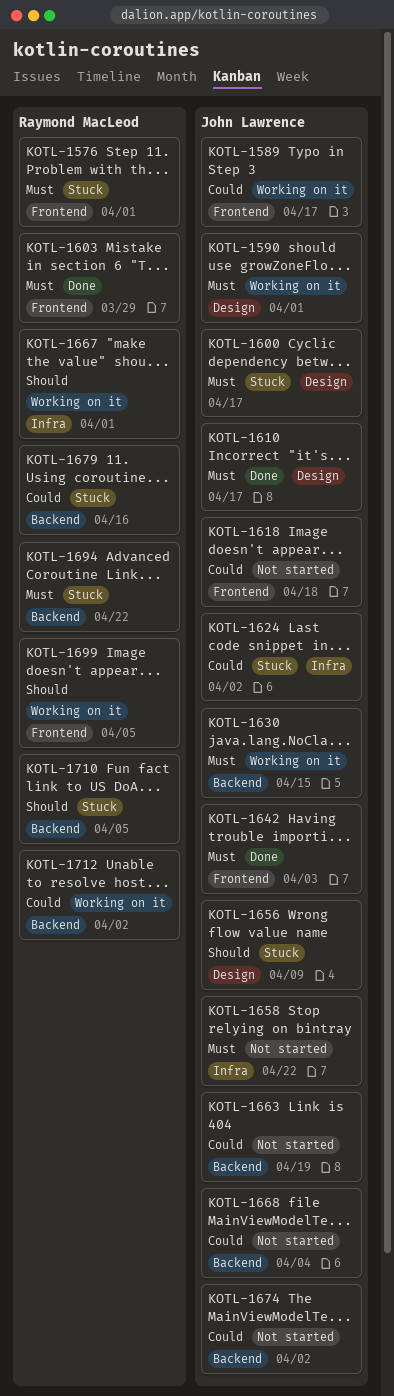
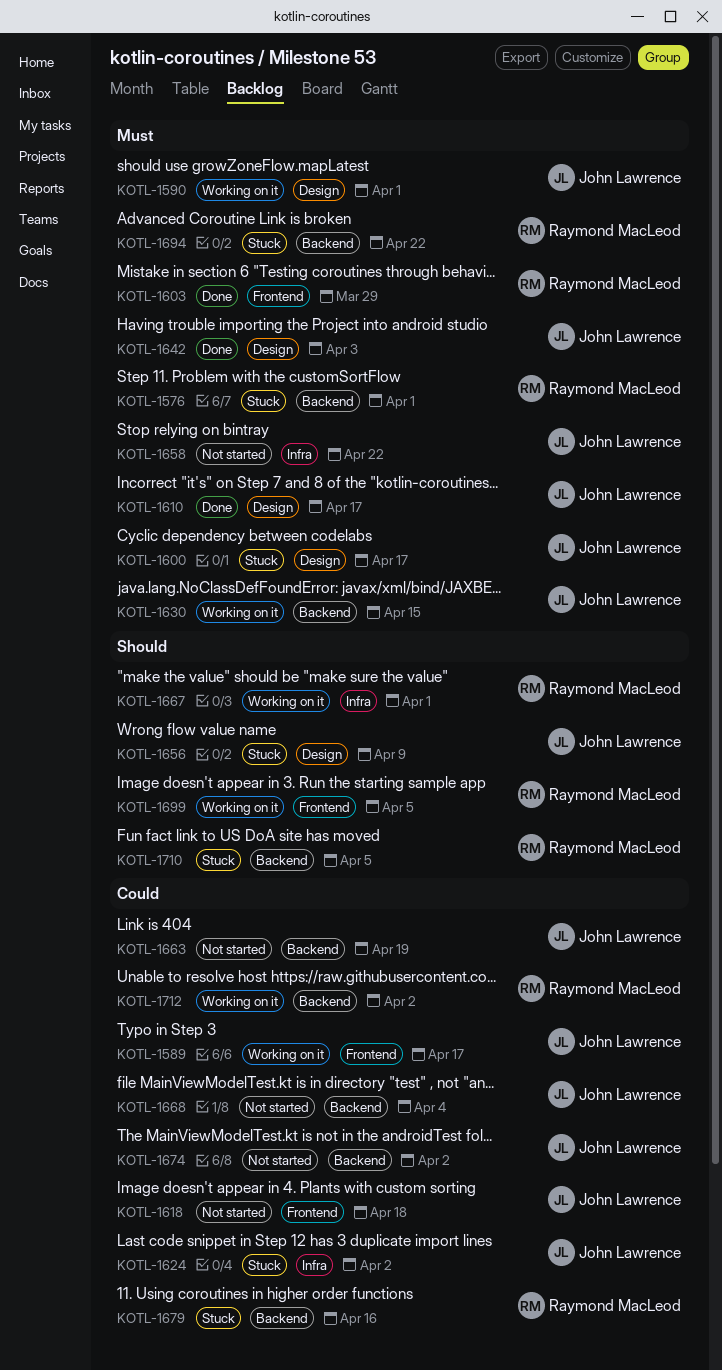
KOTL-1576, label: Frontend -> Backend
KOTL-1642, label: Frontend -> Design

